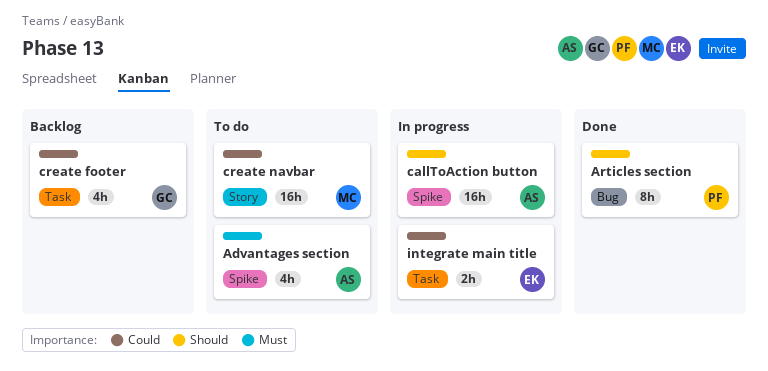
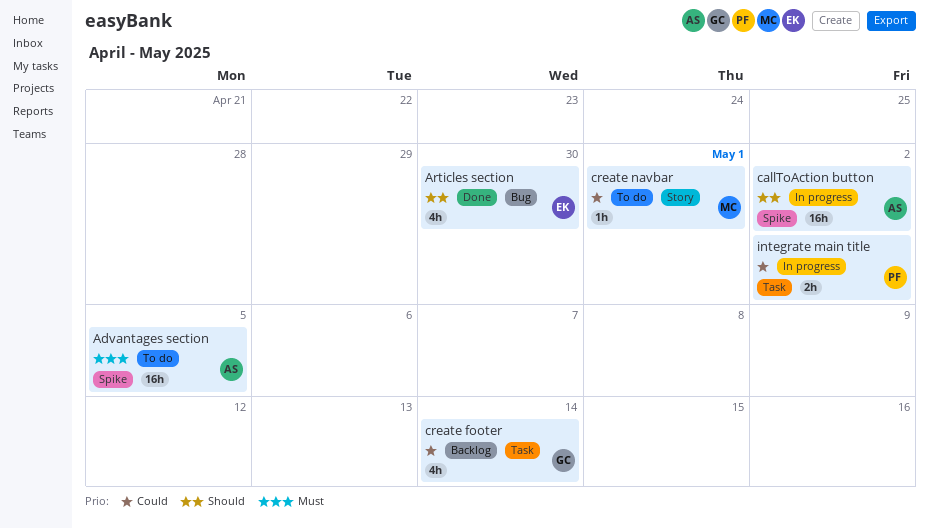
Advantages section, estimate: 4h -> 16h
Articles section, owner: PF -> EK
Articles section, estimate: 8h -> 4h
create navbar, estimate: 16h -> 1h
integrate main title, owner: EK -> PF

